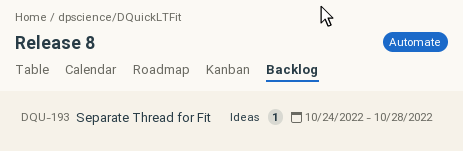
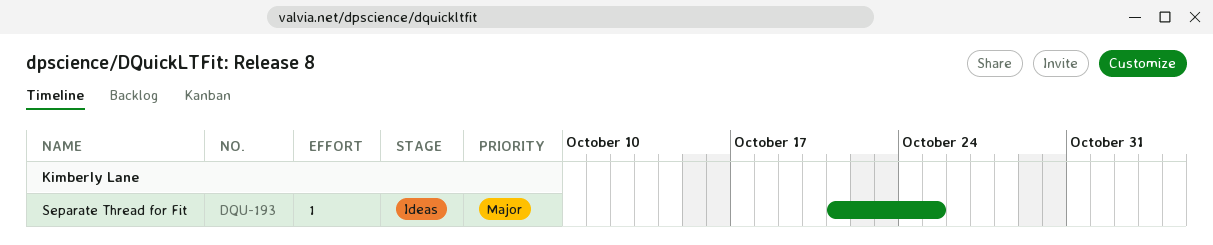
DQU-193, start: Oct 24 -> Oct 21
DQU-193, due: Oct 28 -> Oct 25

